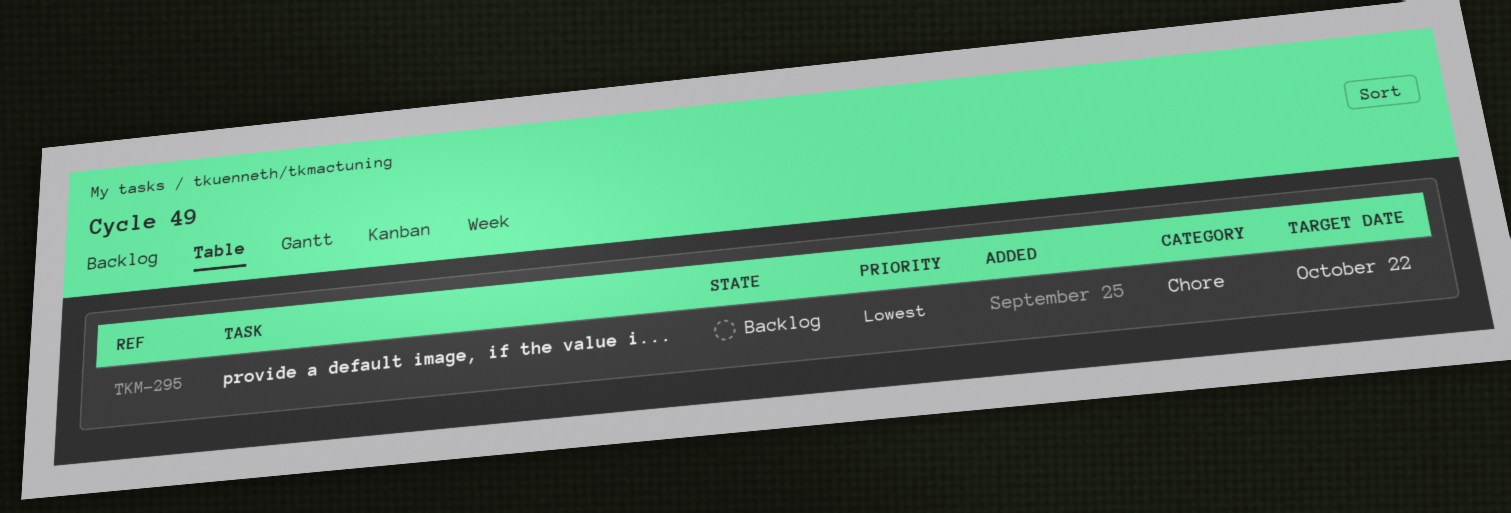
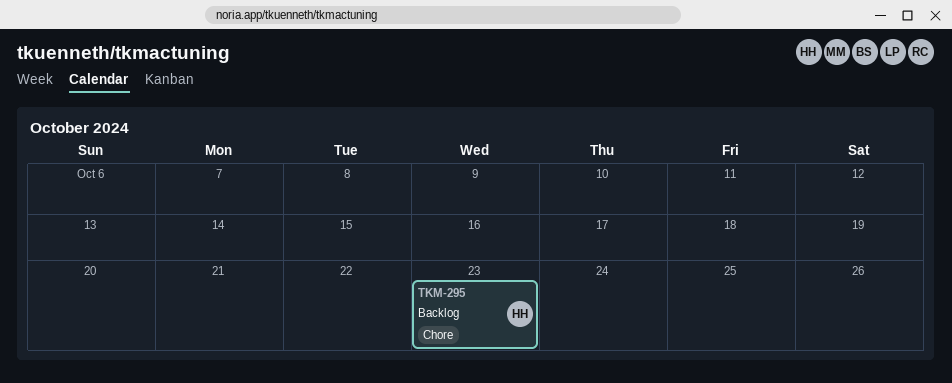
TKM-295, due: Oct 22 -> Oct 23

